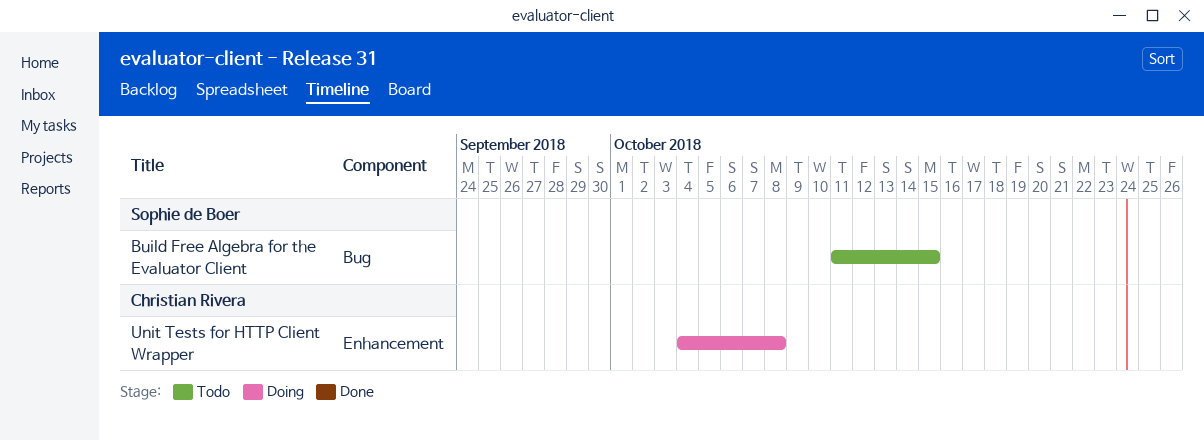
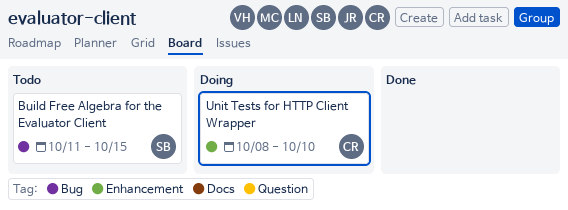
Unit Tests for HTTP Client Wrapper, start: Oct 4 -> Oct 8
Unit Tests for HTTP Client Wrapper, due: Oct 8 -> Oct 10

